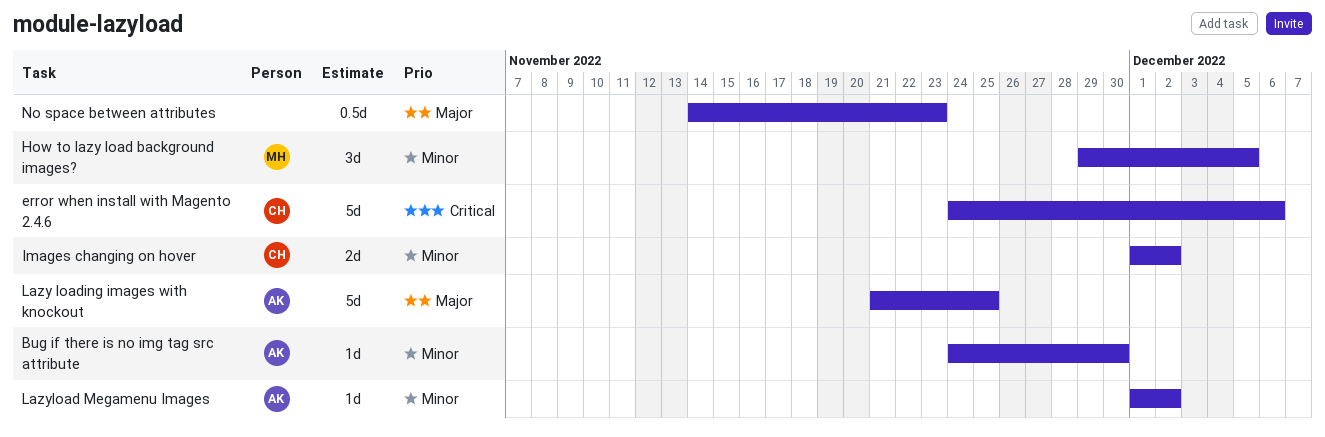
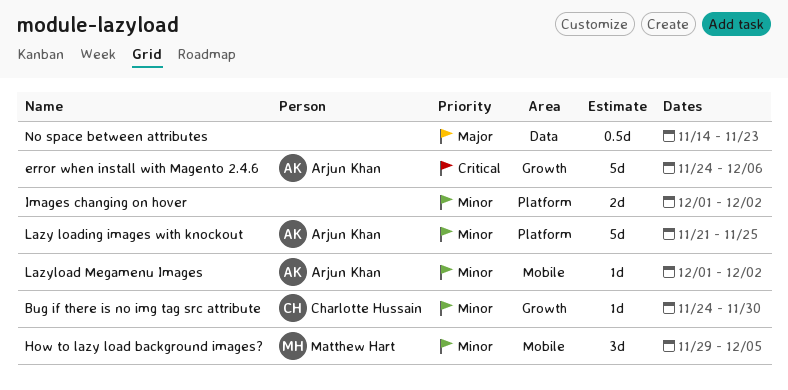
Bug if there is no img tag src attribute, owner: Arjun Khan -> Charlotte Hussain
error when install with Magento 2.4.6, owner: Charlotte Hussain -> Arjun Khan
Images changing on hover, owner: Charlotte Hussain -> none
Lazy loading images with knockout, priority: Major -> Minor

